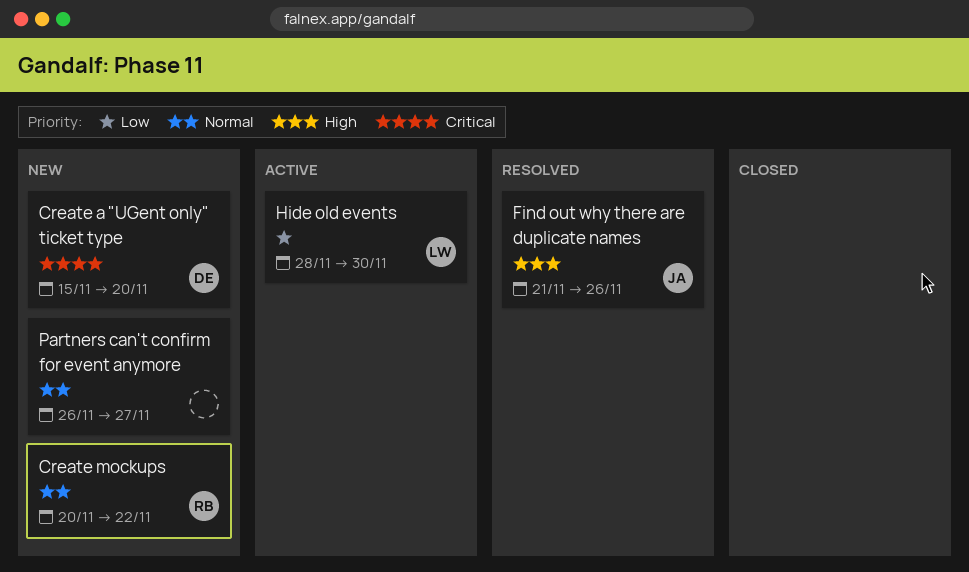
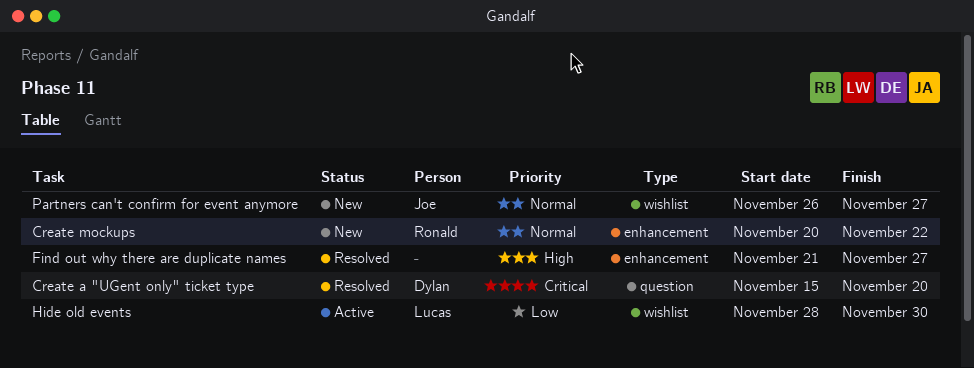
Create a "UGent only" ticket type, status: New -> Resolved
Find out why there are duplicate names, owner: Joe -> none
Find out why there are duplicate names, due: Nov 26 -> Nov 27
Partners can't confirm for event anymore, owner: none -> Joe

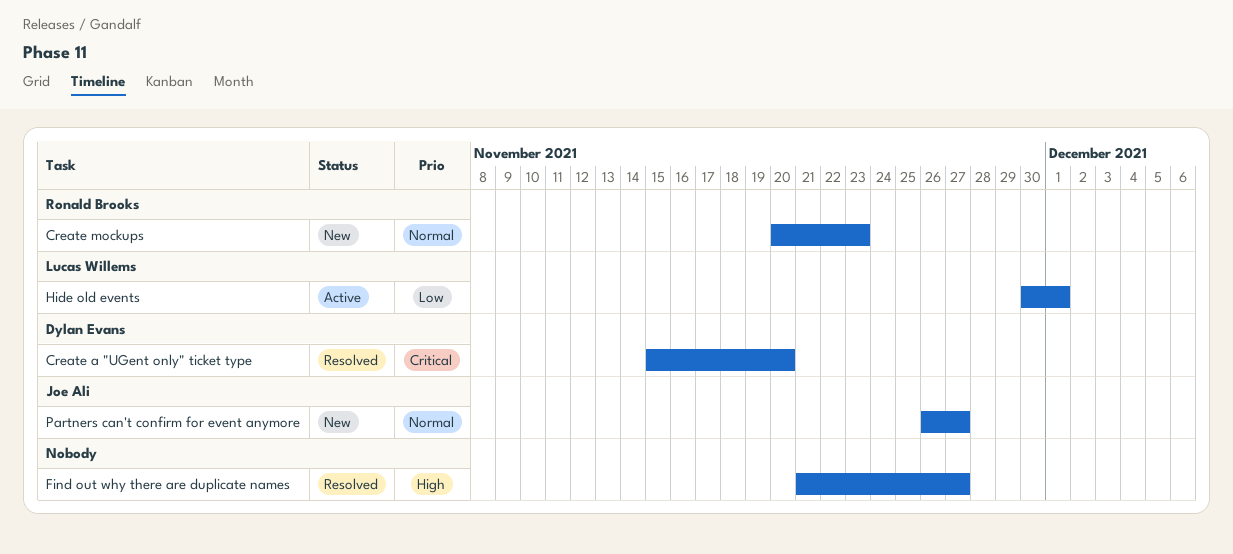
Create mockups, due: Nov 22 -> Nov 23
Hide old events, start: Nov 28 -> Nov 30
Hide old events, due: Nov 30 -> Dec 1

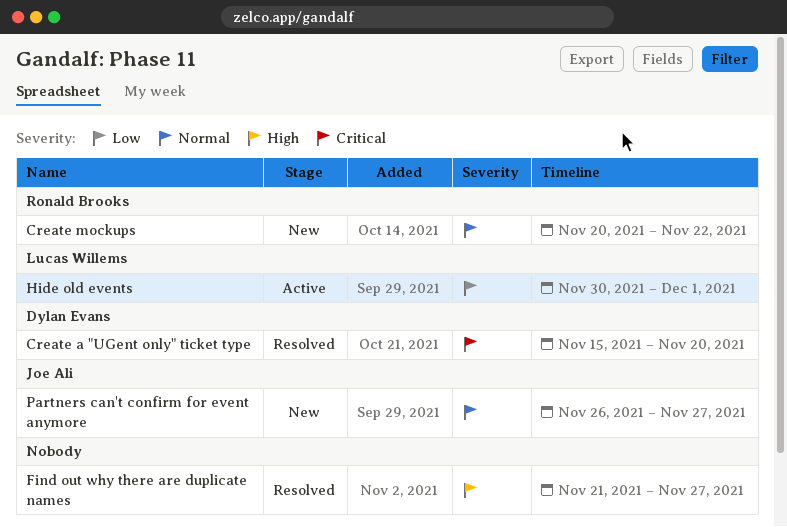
Create mockups, due: Nov 23 -> Nov 22

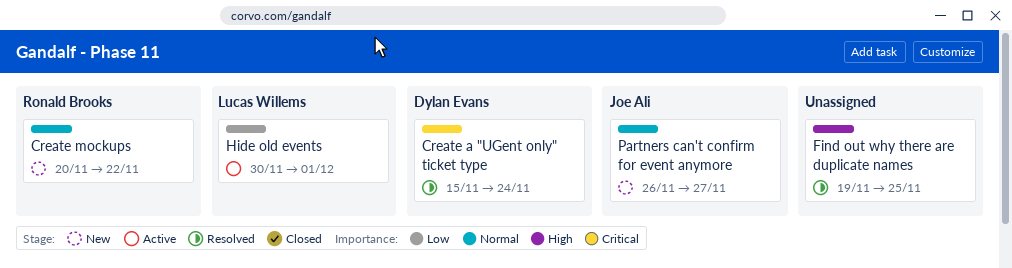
Create a "UGent only" ticket type, due: Nov 20 -> Nov 24
Find out why there are duplicate names, start: Nov 21 -> Nov 19
Find out why there are duplicate names, due: Nov 27 -> Nov 25

